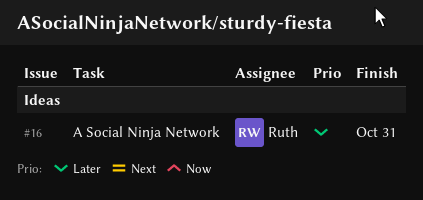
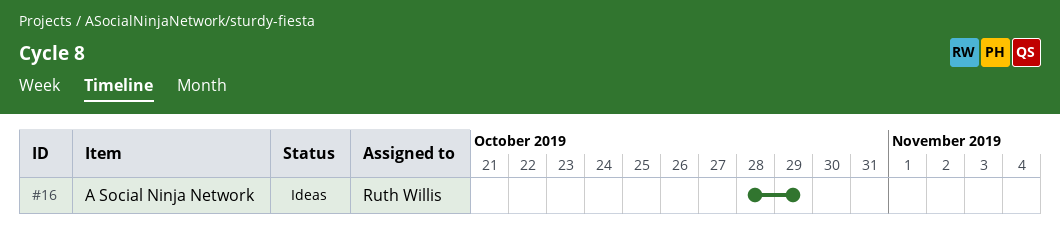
#16, due: Oct 31 -> Oct 29

